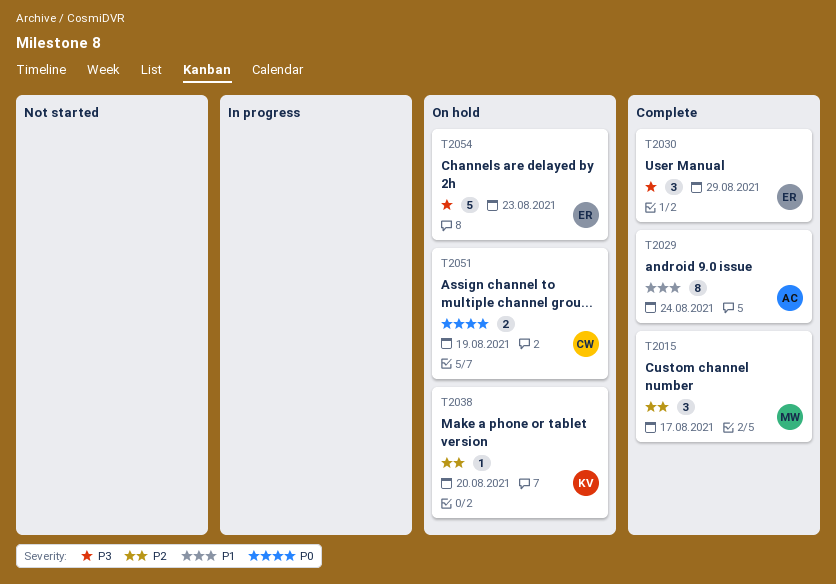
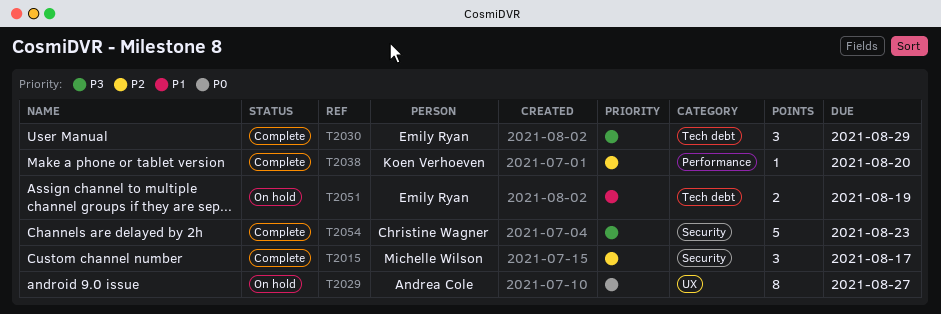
T2029, status: Complete -> On hold
T2029, priority: P1 -> P0
T2029, due: Aug 24 -> Aug 27
T2038, status: On hold -> Complete
T2051, owner: Christine Wagner -> Emily Ryan
T2051, priority: P0 -> P1
T2054, status: On hold -> Complete
T2054, owner: Emily Ryan -> Christine Wagner

